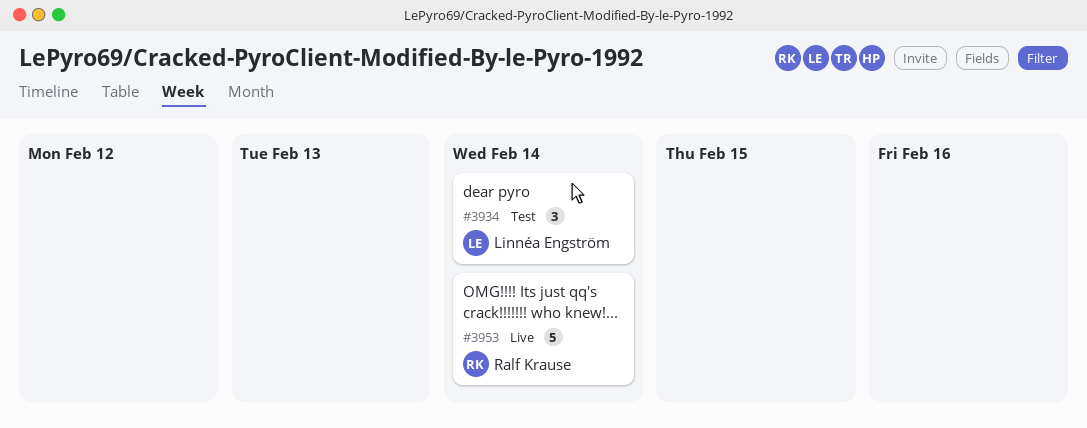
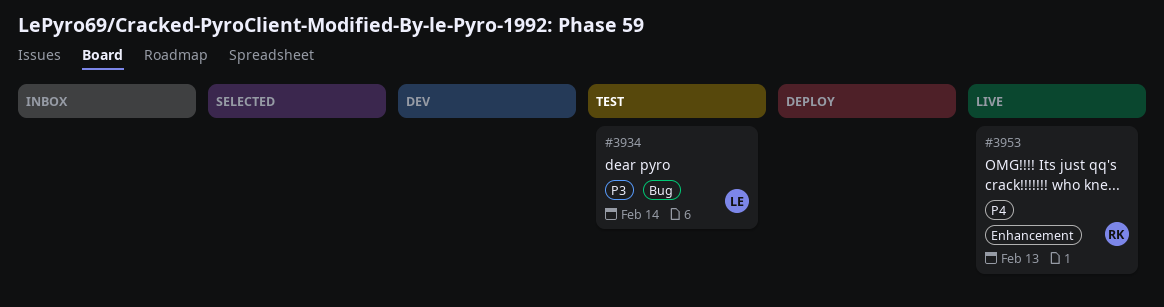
#3953, due: Feb 14 -> Feb 13

